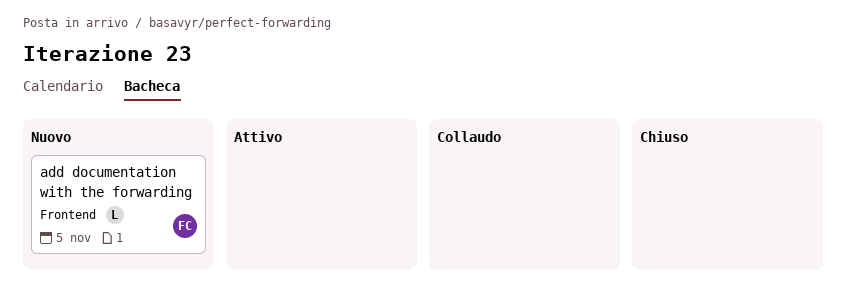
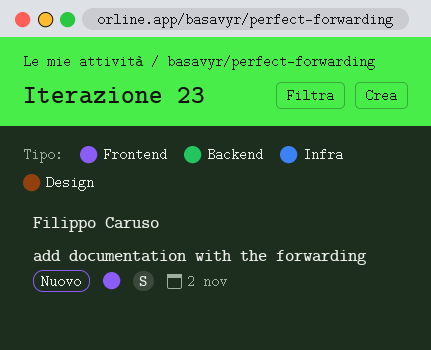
add documentation with the forwarding, estimate: L -> S
add documentation with the forwarding, due: Nov 5 -> Nov 2

